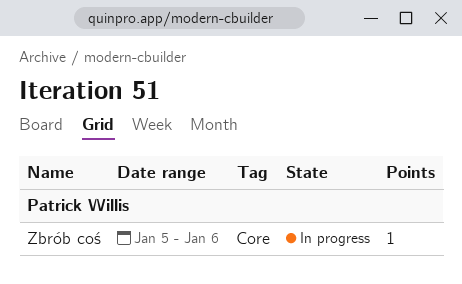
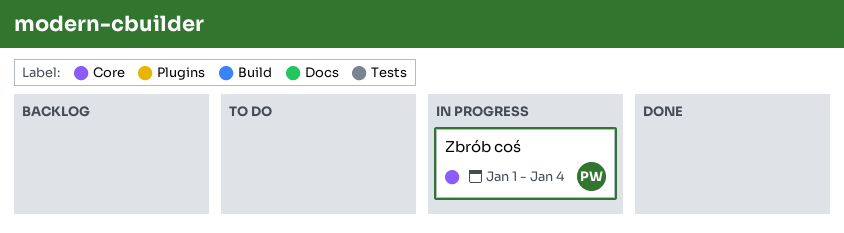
Zbrób coś, start: Jan 5 -> Jan 1
Zbrób coś, due: Jan 6 -> Jan 4

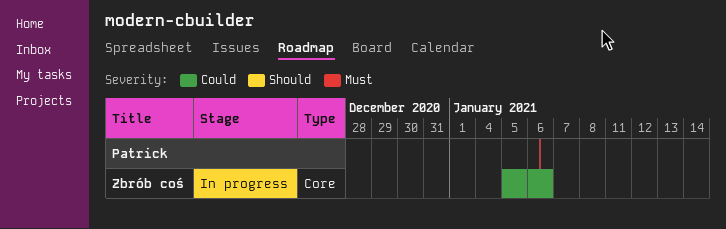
Zbrób coś, start: Jan 1 -> Jan 5
Zbrób coś, due: Jan 4 -> Jan 6

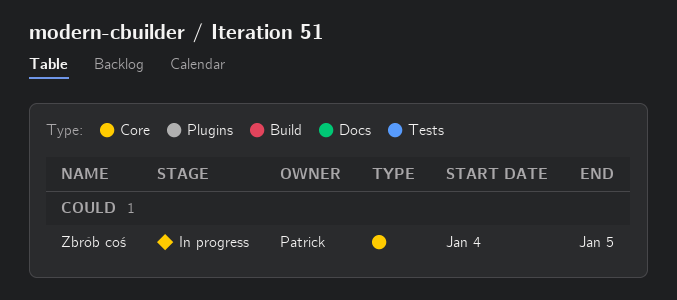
Zbrób coś, start: Jan 5 -> Jan 4
Zbrób coś, due: Jan 6 -> Jan 5

